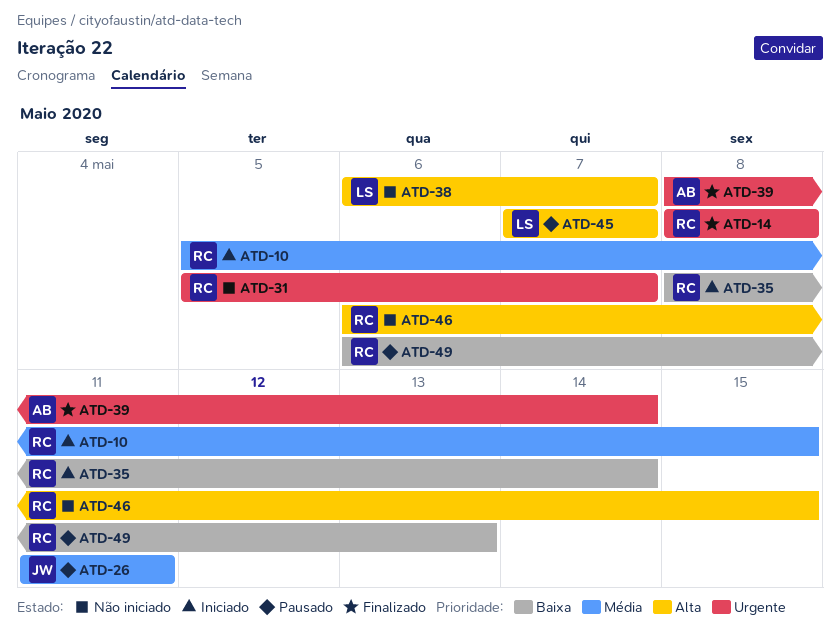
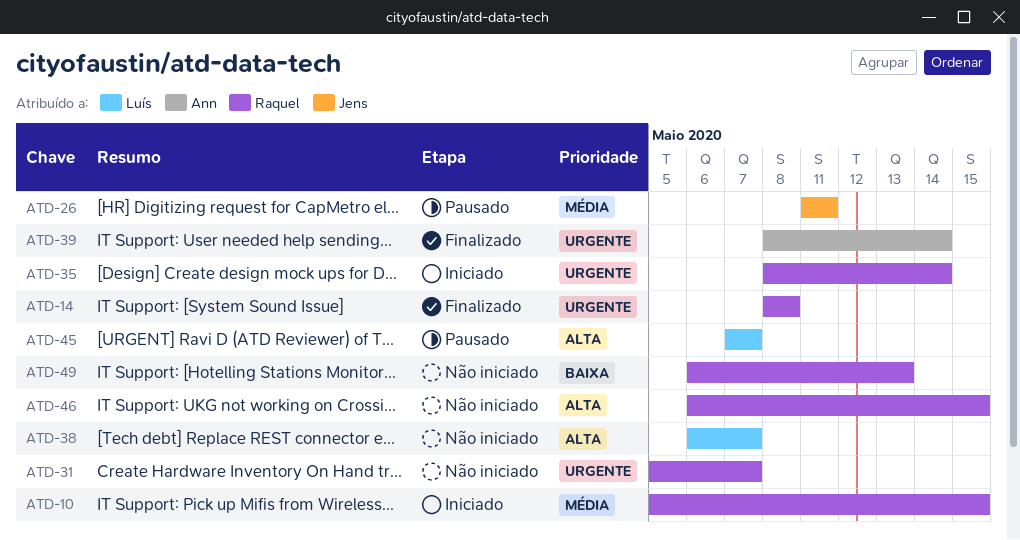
ATD-35, priority: Baixa -> Urgente
ATD-49, status: Pausado -> Não iniciado

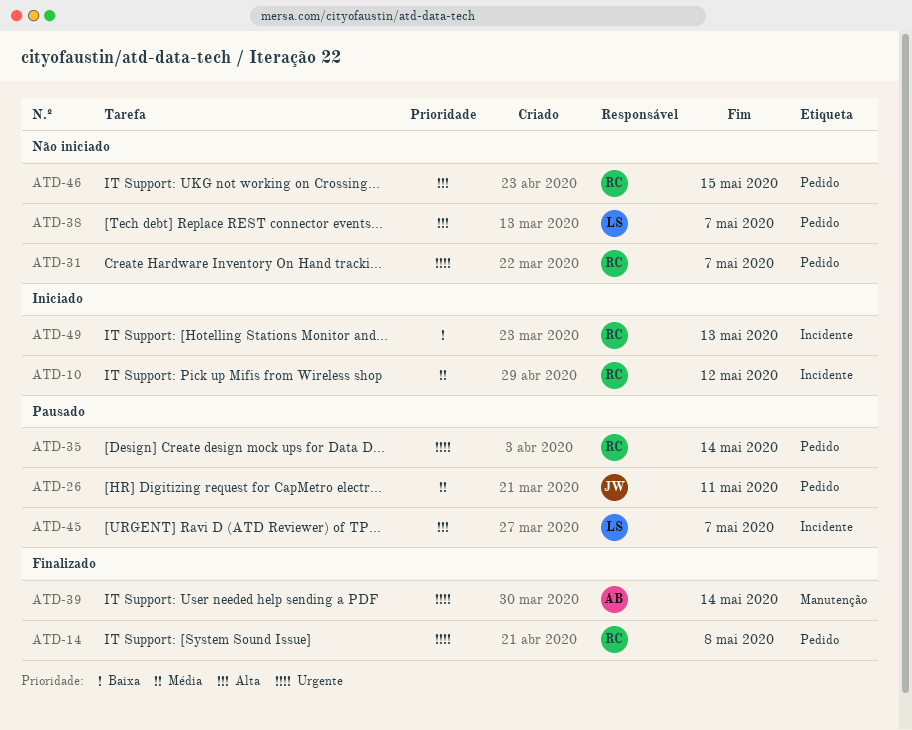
ATD-10, due: May 15 -> May 12
ATD-35, status: Iniciado -> Pausado
ATD-49, status: Não iniciado -> Iniciado

